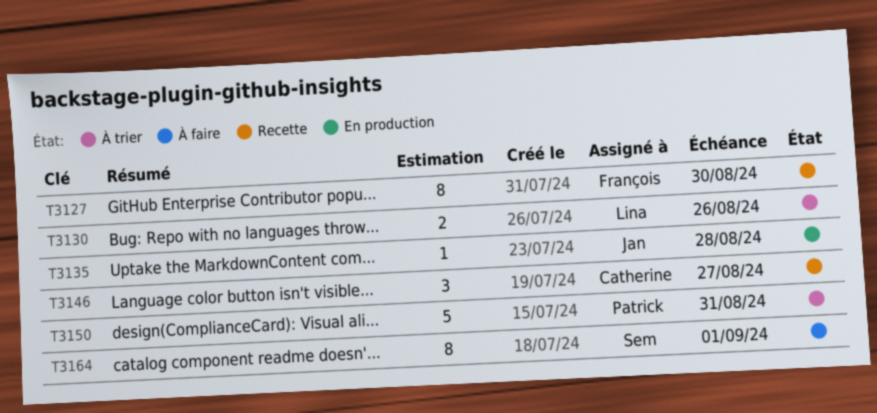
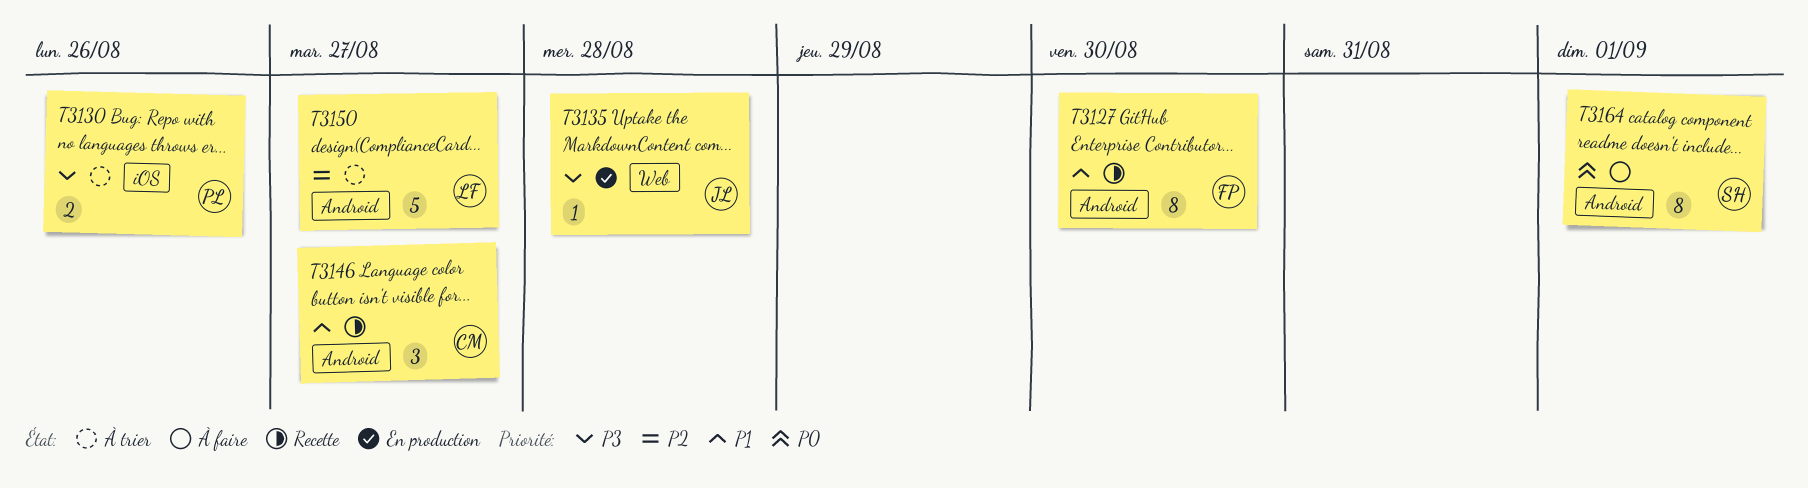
T3130, owner: Lina -> Patrick
T3150, owner: Patrick -> Lina
T3150, due: Aug 31 -> Aug 27

